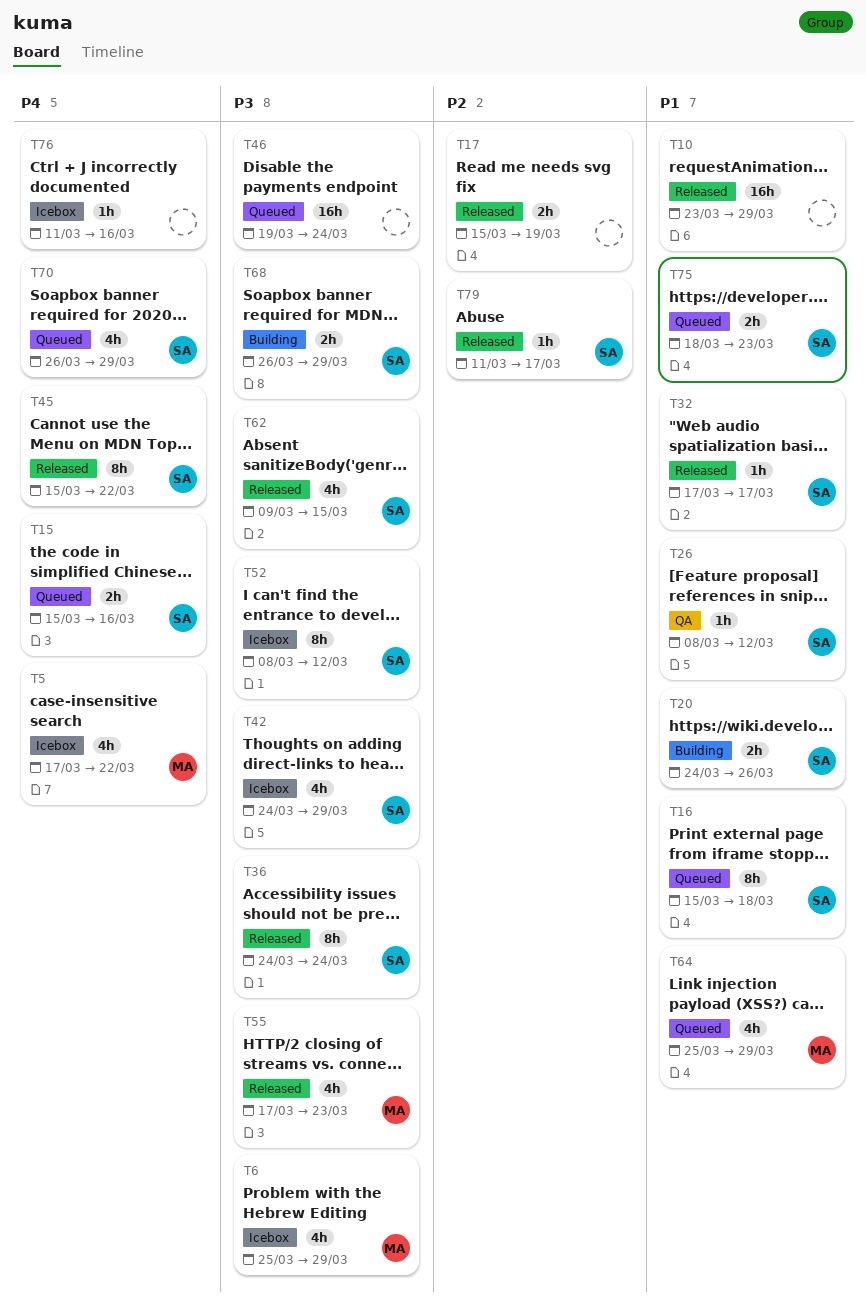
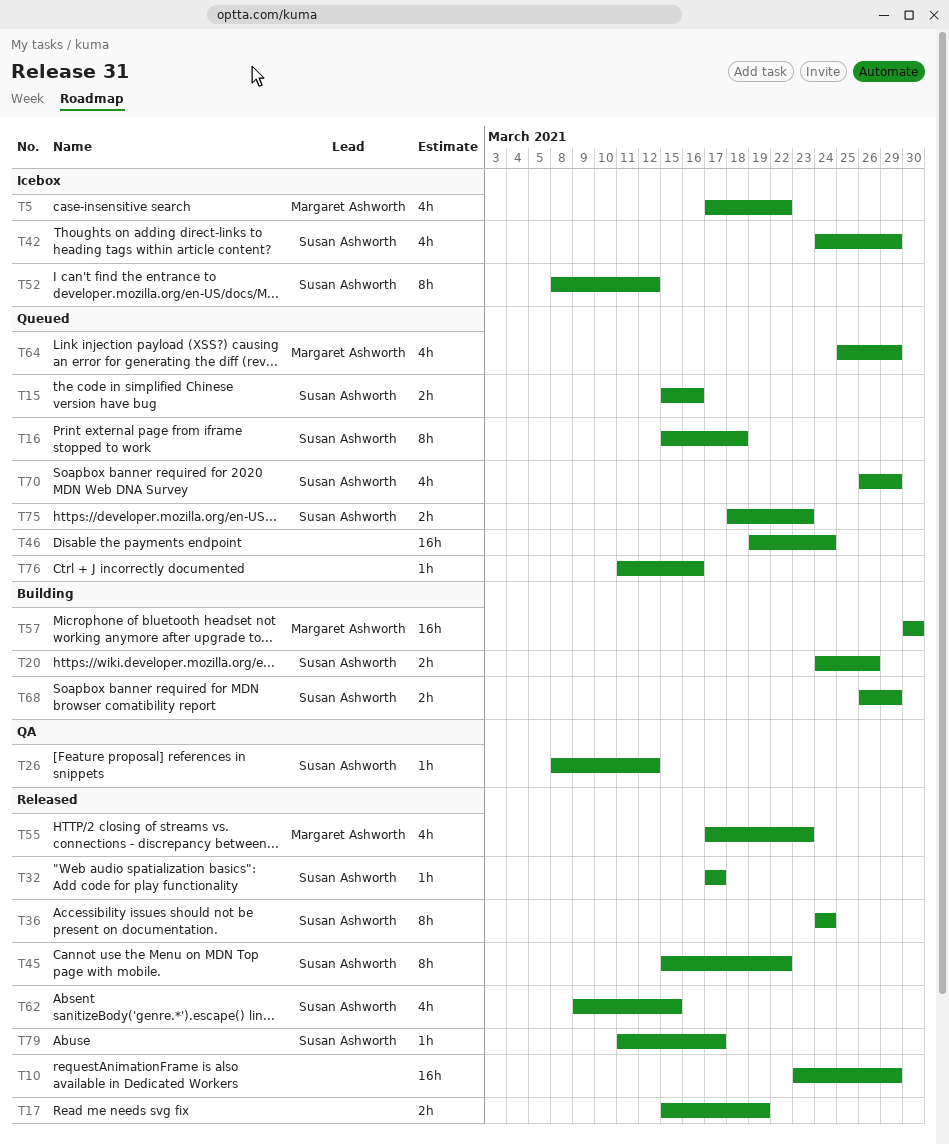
T6: present -> none
T57: none -> present
T76, status: Icebox -> Queued

